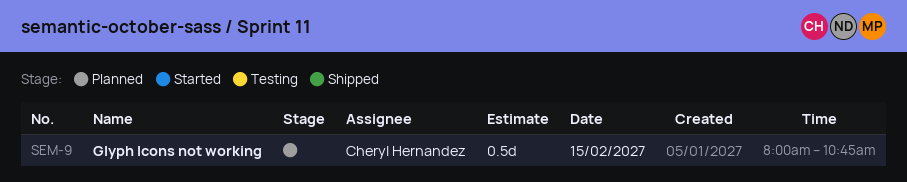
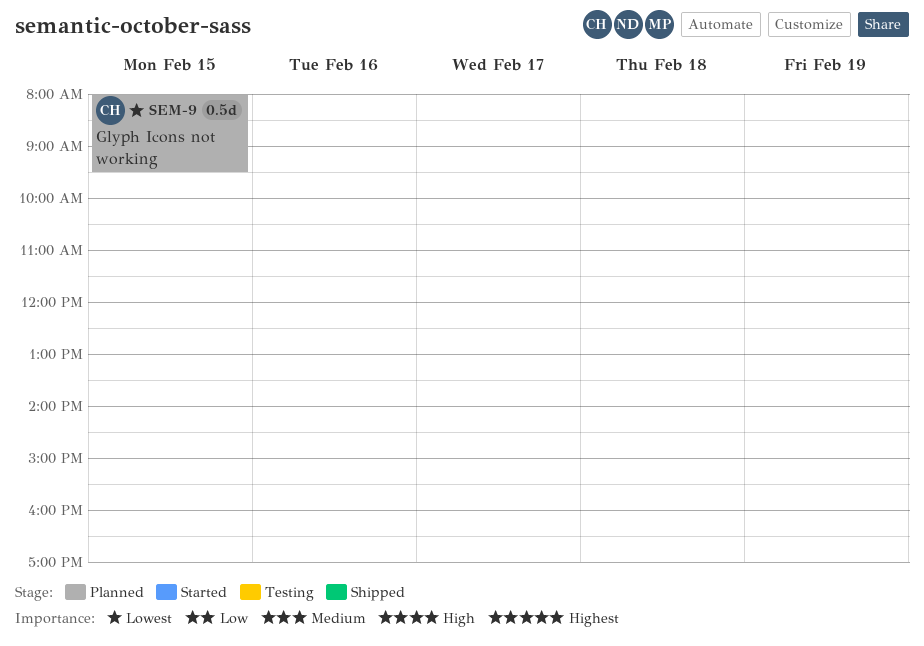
SEM-9, ends: 10:45 -> 09:30

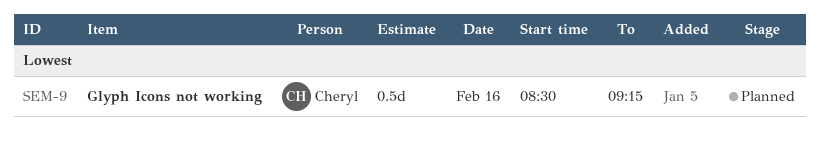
SEM-9, day: Feb 15 -> Feb 16
SEM-9, begins: 08:00 -> 08:30
SEM-9, ends: 09:30 -> 09:15

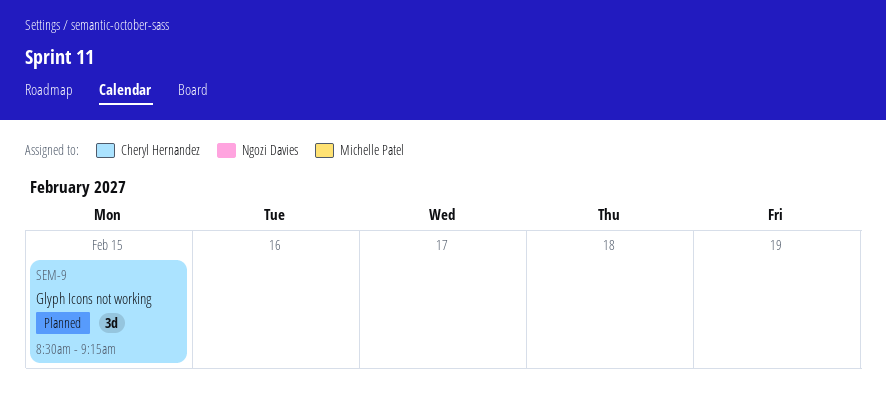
SEM-9, estimate: 0.5d -> 3d
SEM-9, day: Feb 16 -> Feb 15

